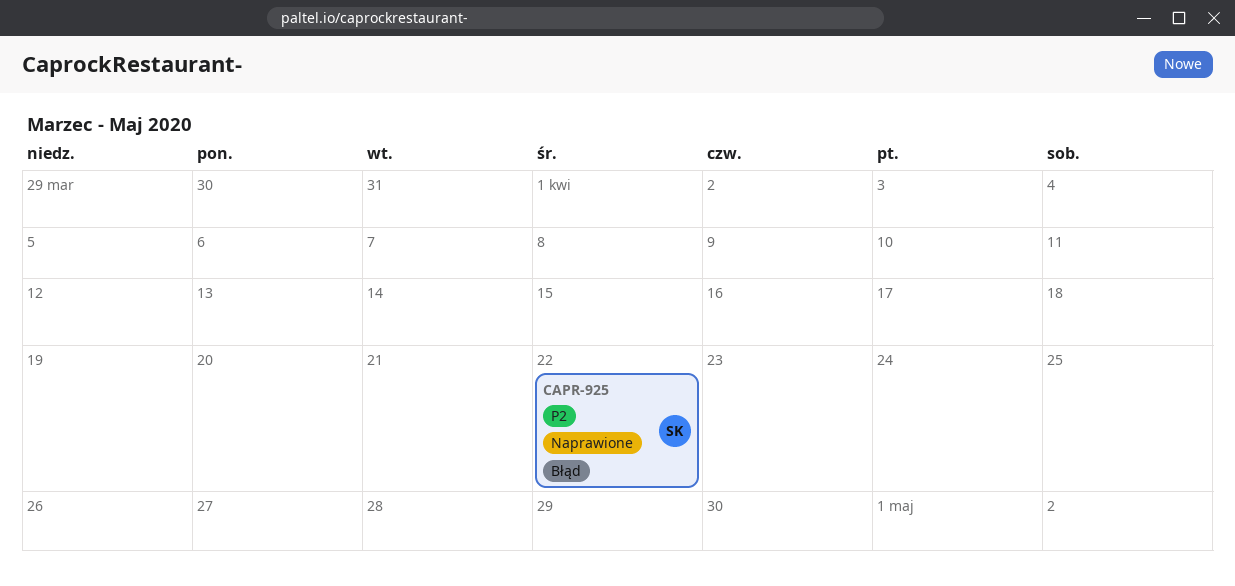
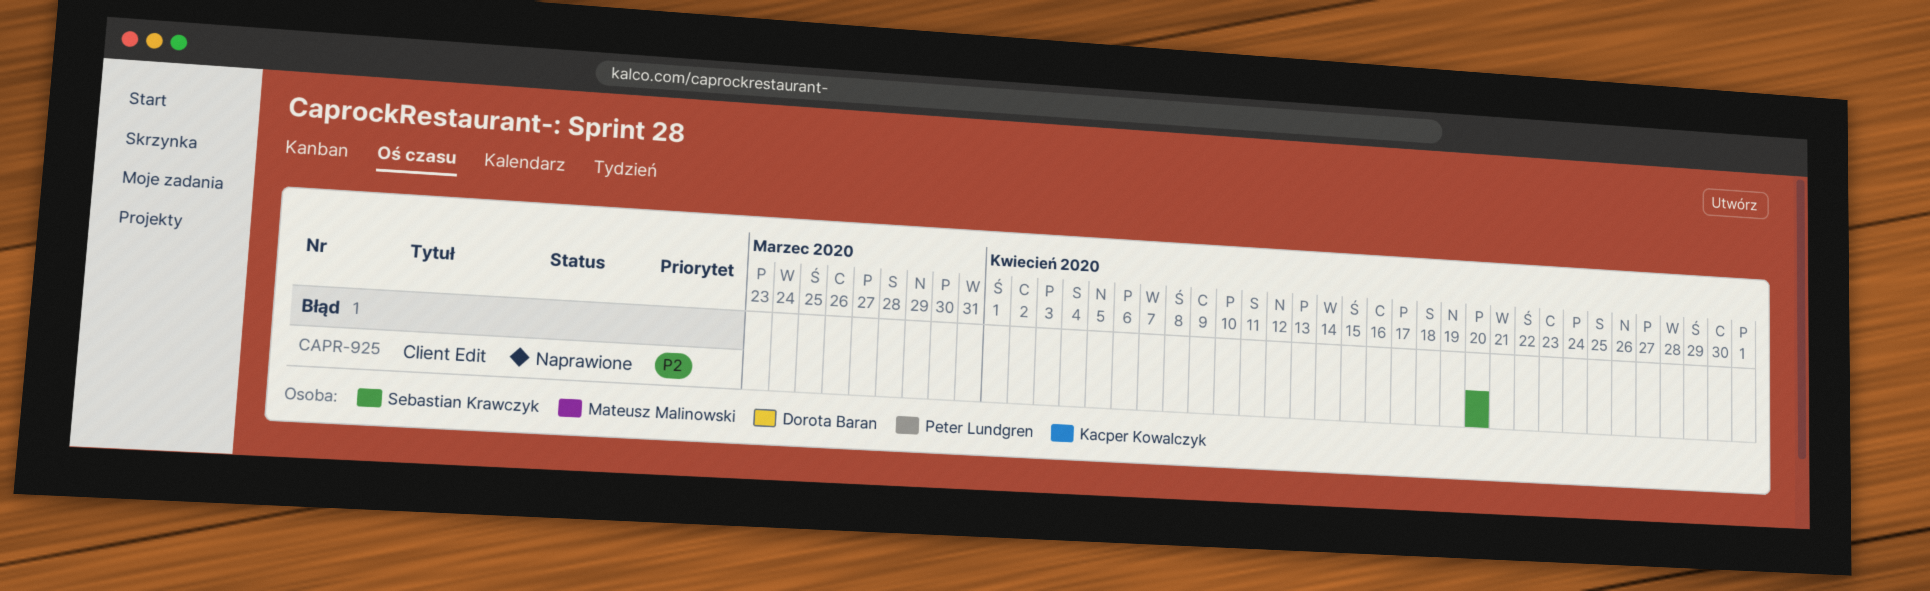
CAPR-925, due: Apr 22 -> Apr 20

